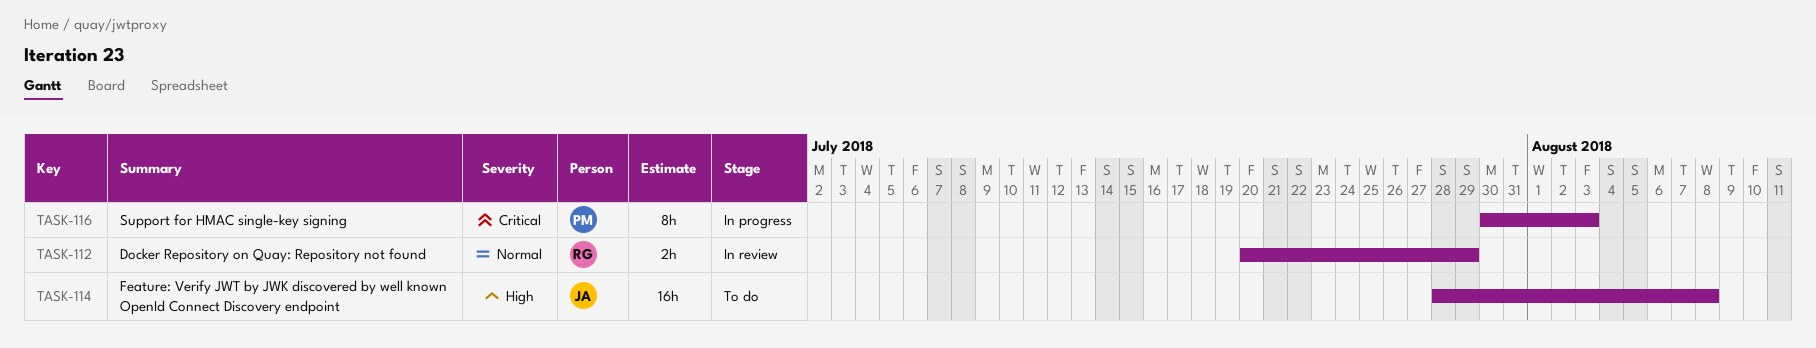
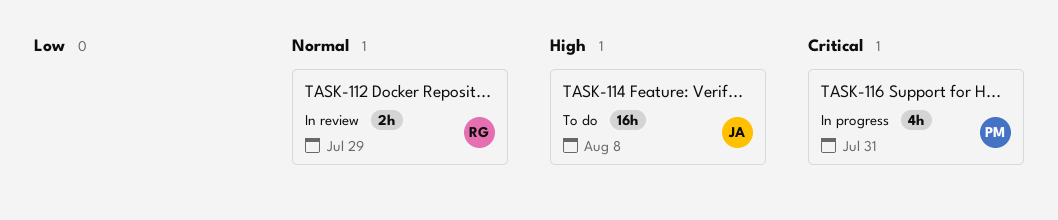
TASK-116, estimate: 8h -> 4h
TASK-116, due: Aug 3 -> Jul 31

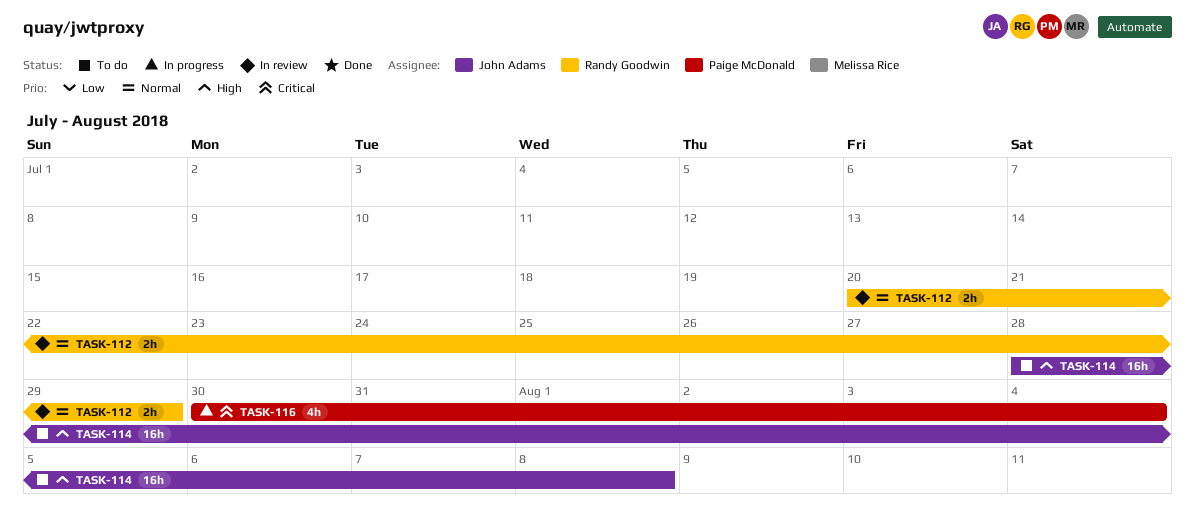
TASK-116, due: Jul 31 -> Aug 4

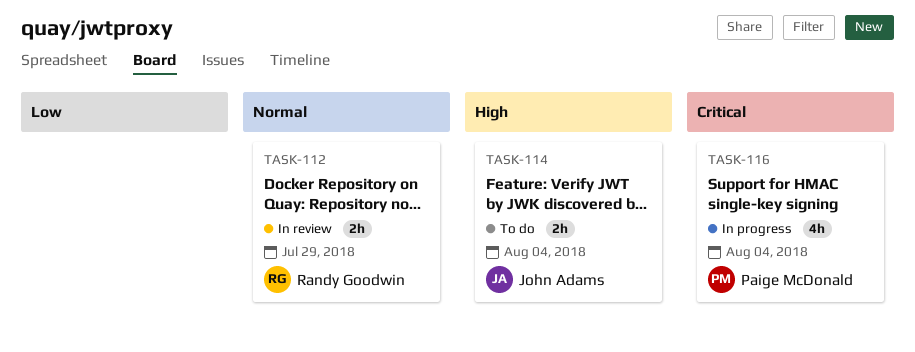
TASK-114, estimate: 16h -> 2h
TASK-114, due: Aug 8 -> Aug 4

